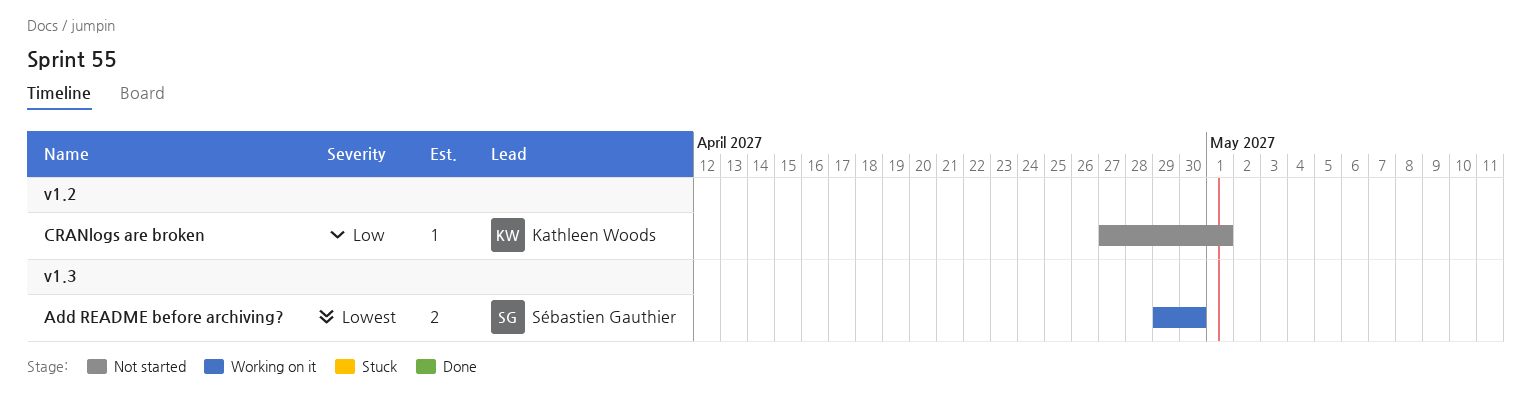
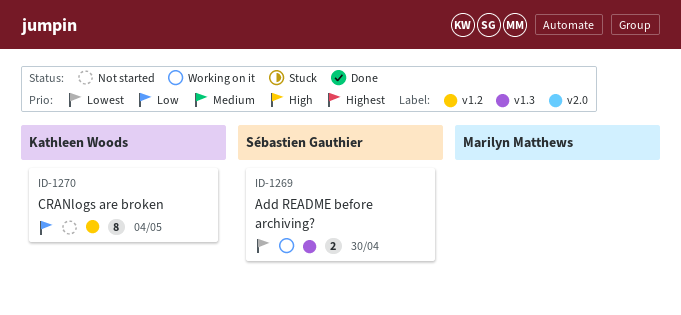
CRANlogs are broken, estimate: 1 -> 8
CRANlogs are broken, due: May 1 -> May 4

